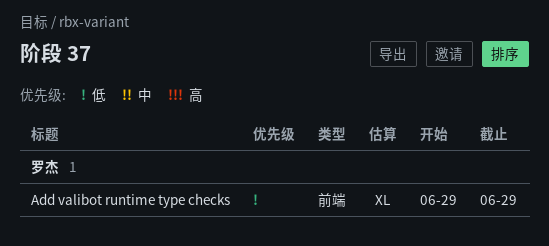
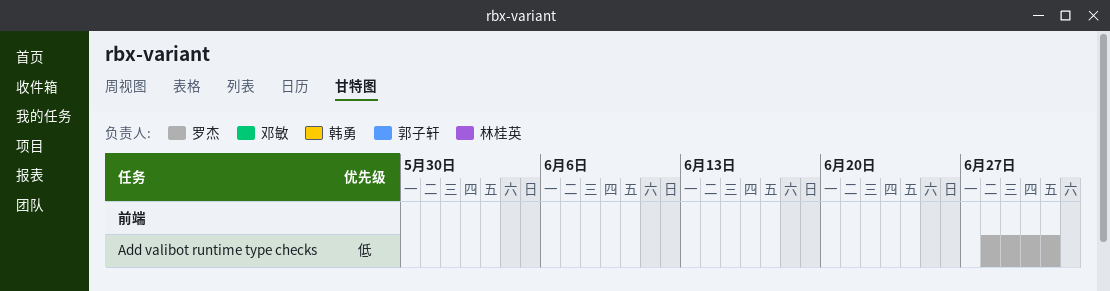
Add valibot runtime type checks, start: Jun 29 -> Jun 28
Add valibot runtime type checks, due: Jun 29 -> Jul 1

